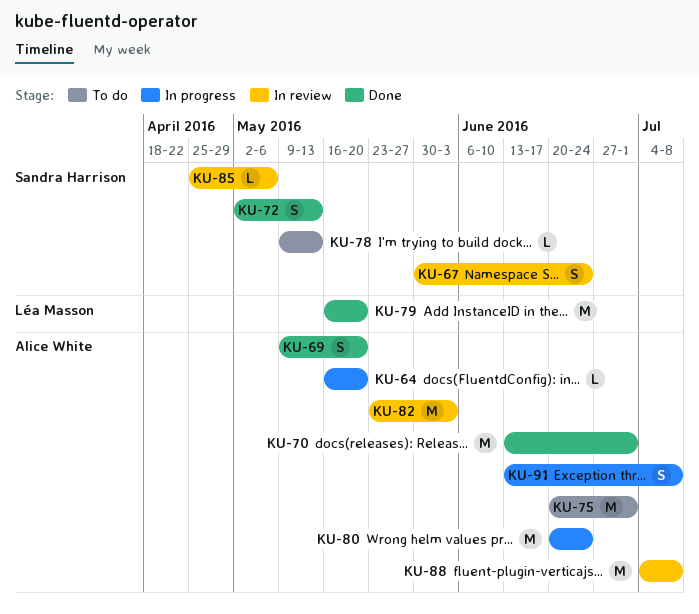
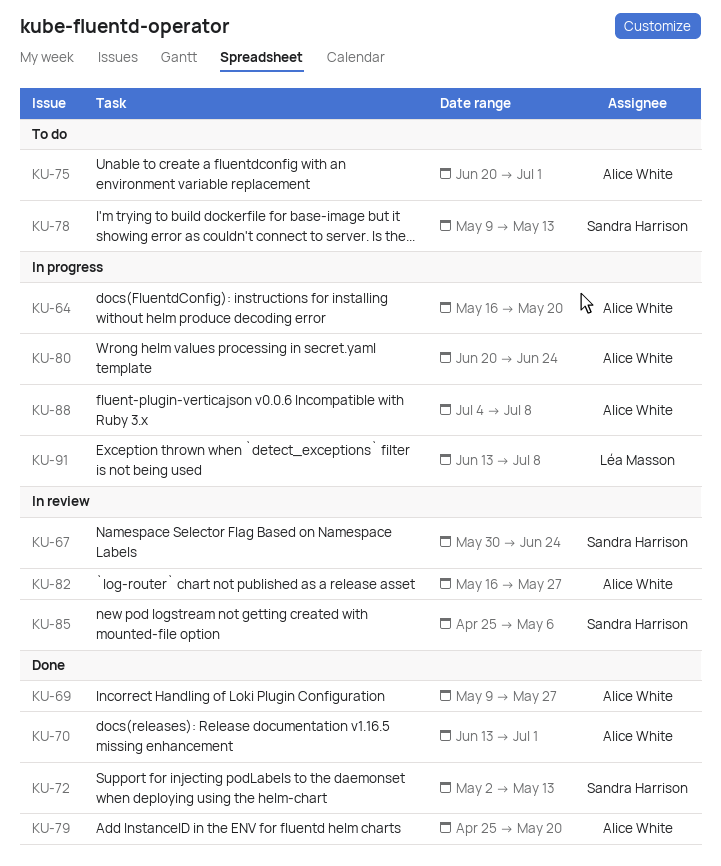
KU-69, due: May 20 -> May 27
KU-79, owner: Léa Masson -> Alice White
KU-79, start: May 16 -> Apr 25
KU-82, start: May 23 -> May 16
KU-82, due: Jun 3 -> May 27
KU-88, status: In review -> In progress
KU-91, owner: Alice White -> Léa Masson

